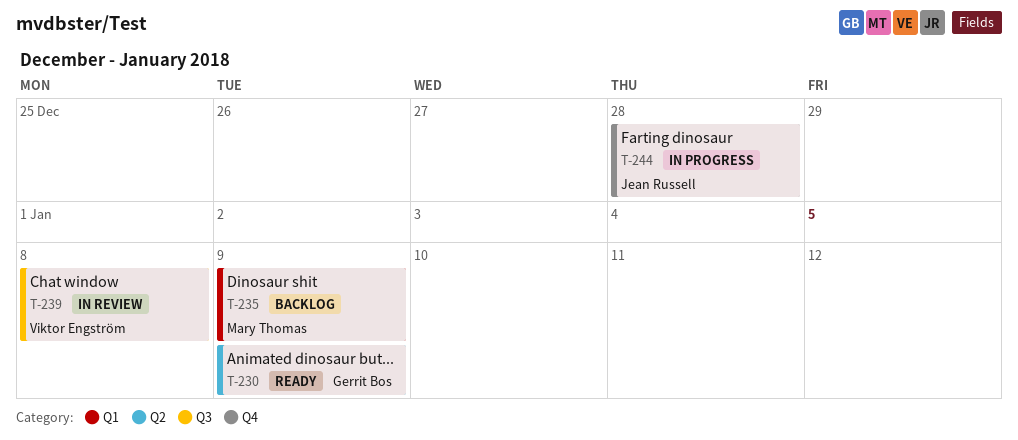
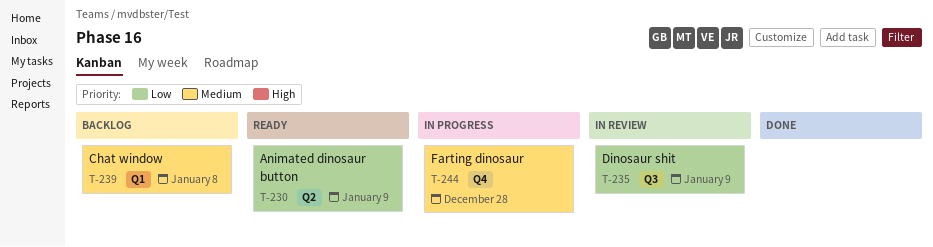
T-235, status: Backlog -> In review
T-235, label: Q1 -> Q3
T-239, status: In review -> Backlog
T-239, label: Q3 -> Q1

